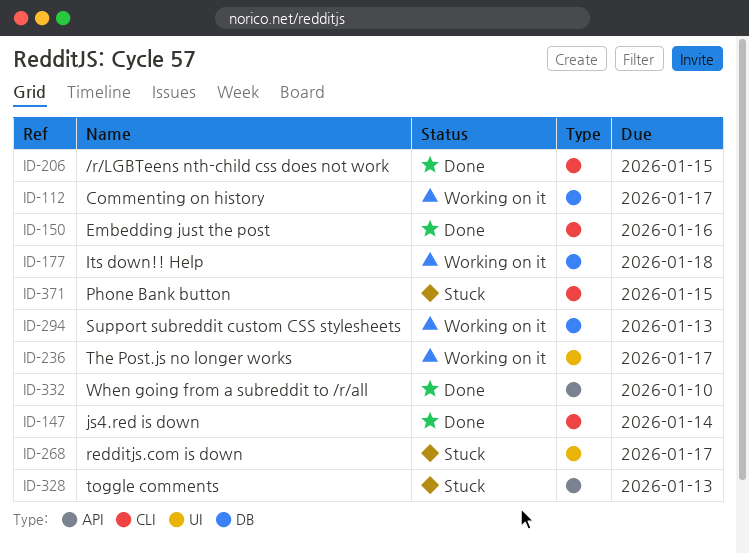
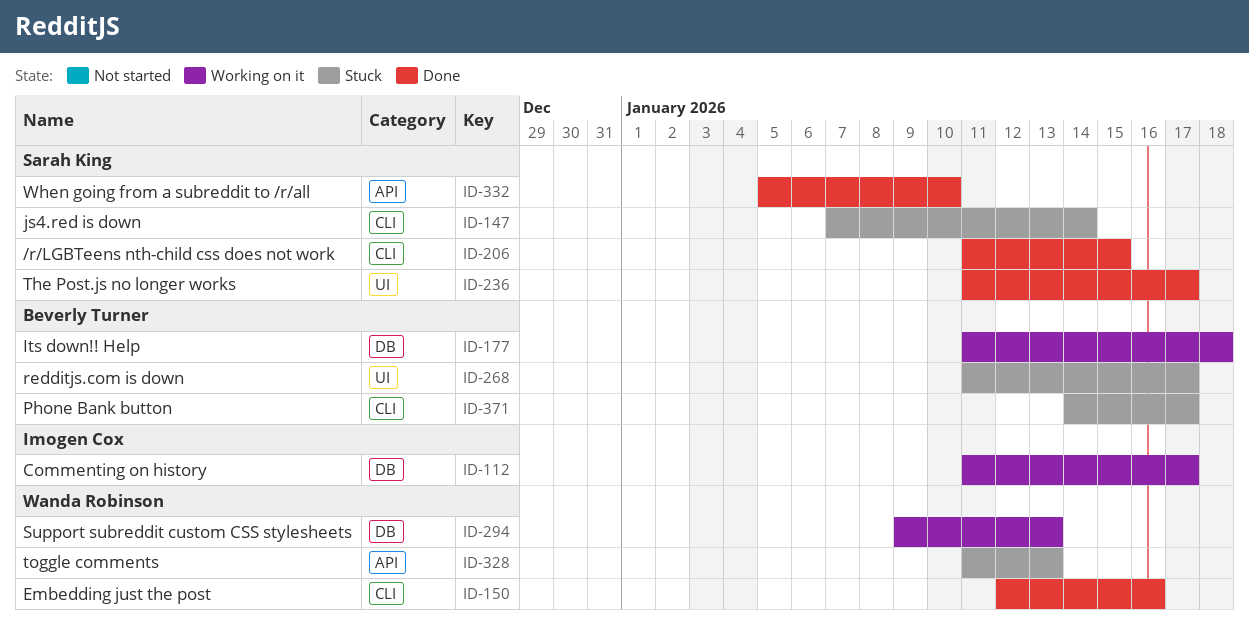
ID-147, status: Done -> Stuck
ID-236, status: Working on it -> Done
ID-371, due: Jan 15 -> Jan 17

